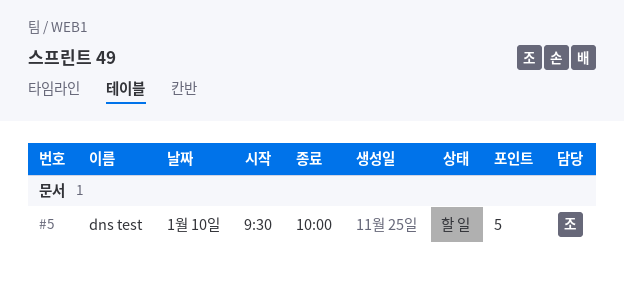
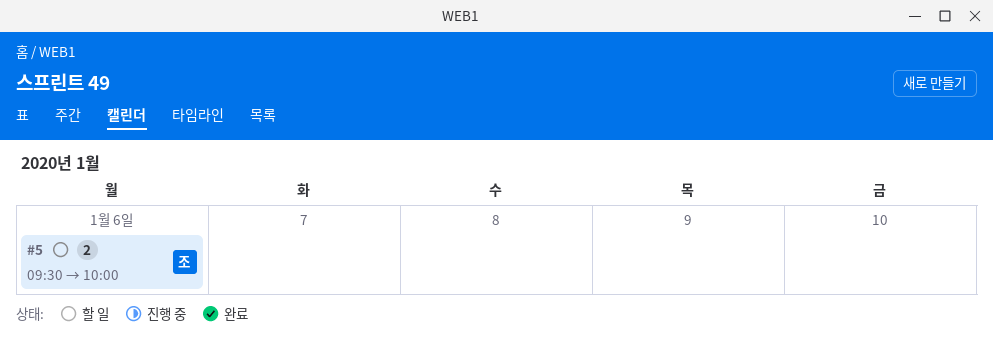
#5, estimate: 5 -> 2
#5, day: Jan 10 -> Jan 6

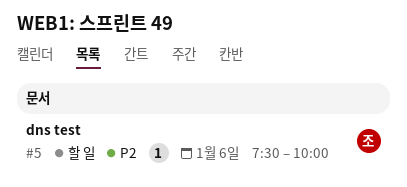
#5, estimate: 2 -> 1
#5, begins: 09:30 -> 07:30

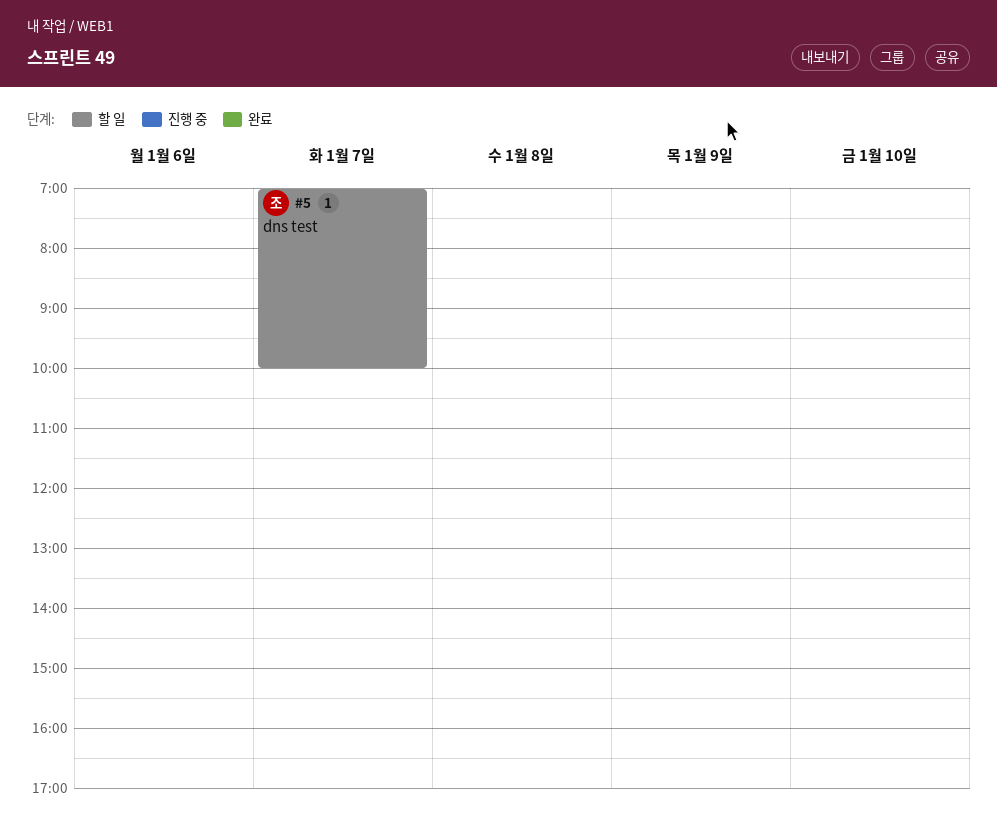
#5, day: Jan 6 -> Jan 7
#5, begins: 07:30 -> 07:00

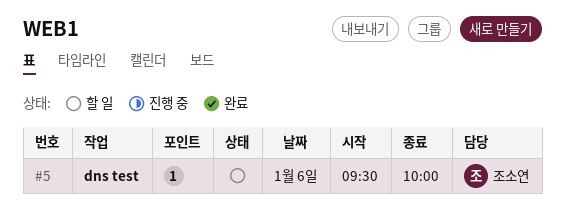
#5, day: Jan 7 -> Jan 6
#5, begins: 07:00 -> 09:30

